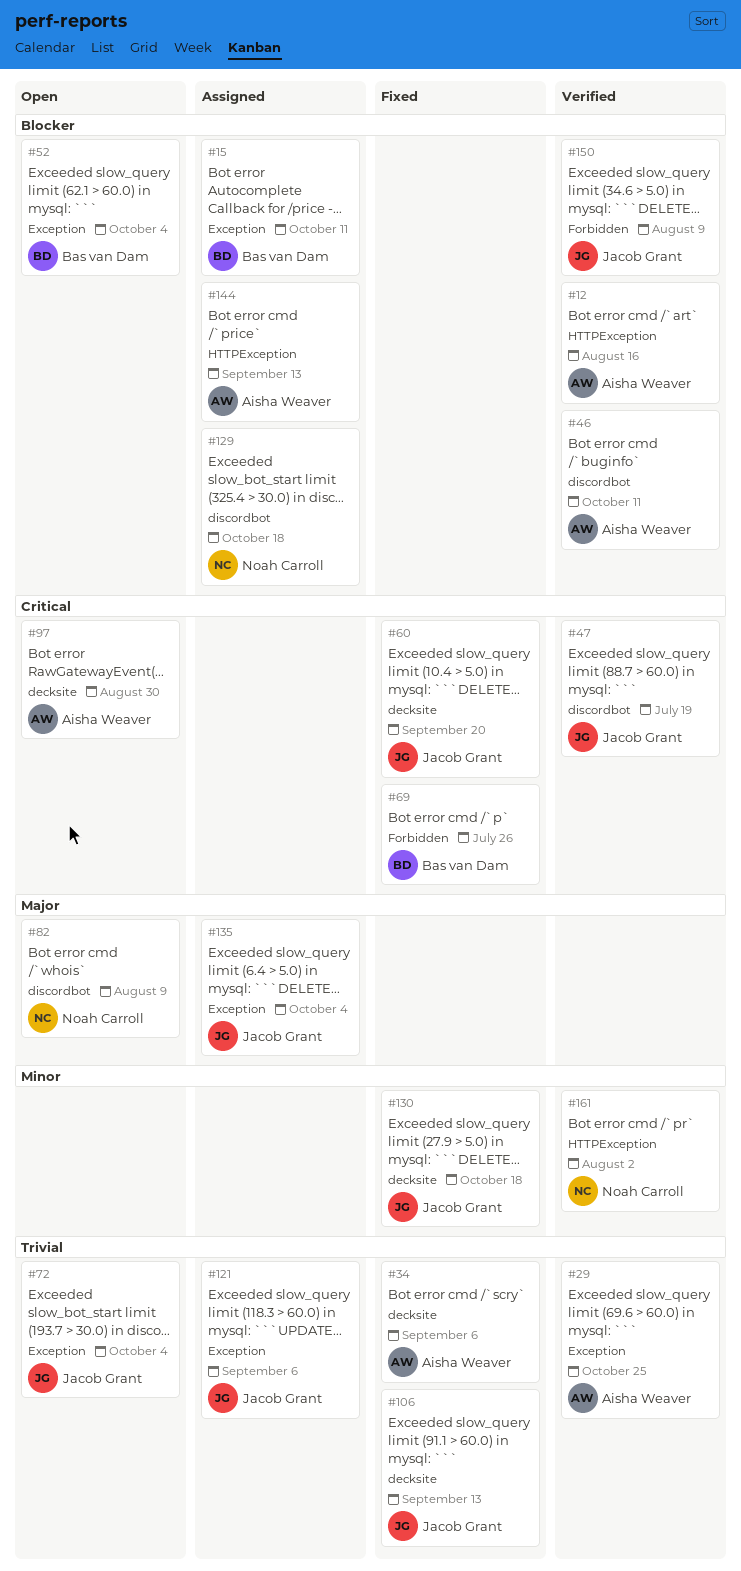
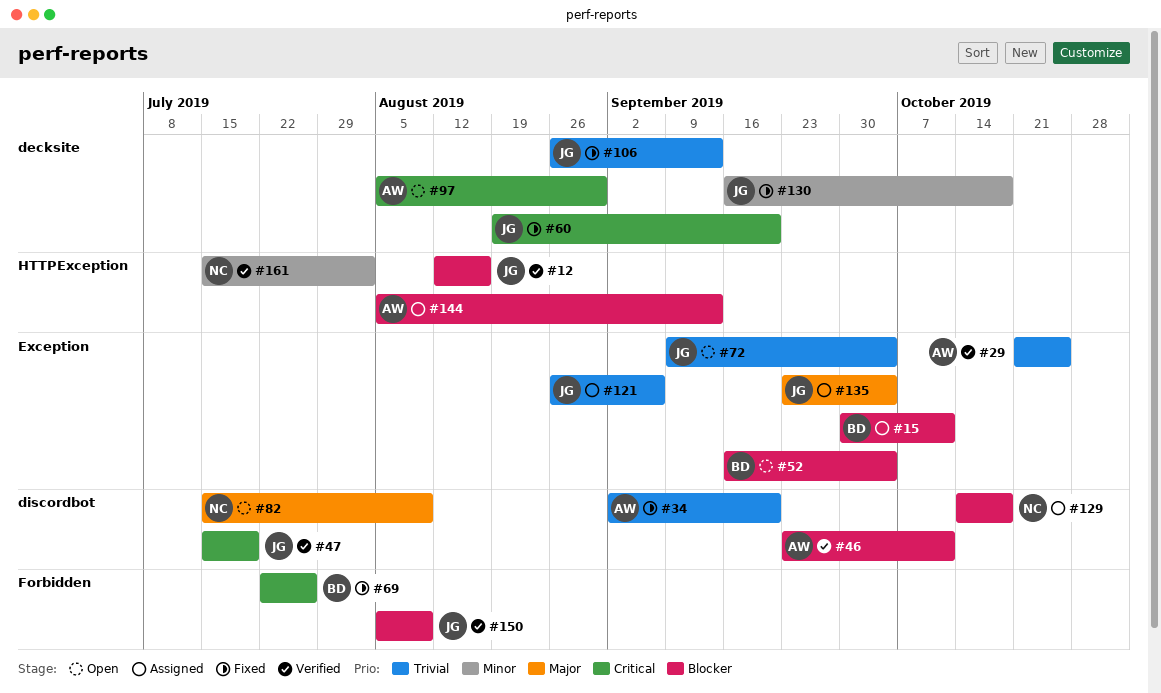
#12, owner: Aisha Weaver -> Jacob Grant
#34, label: decksite -> discordbot
#34, due: Sep 6 -> Sep 20

